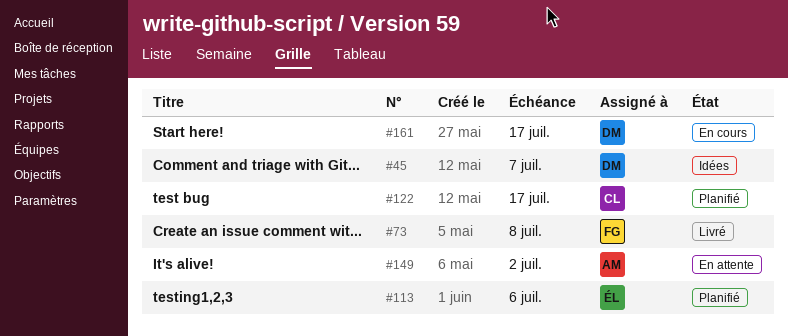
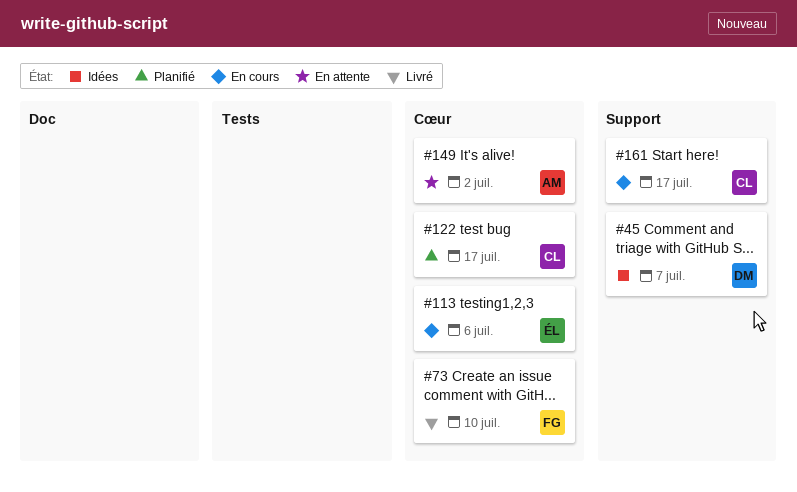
#73, due: Jul 8 -> Jul 10
#113, status: Planifié -> En cours
#161, owner: DM -> CL

